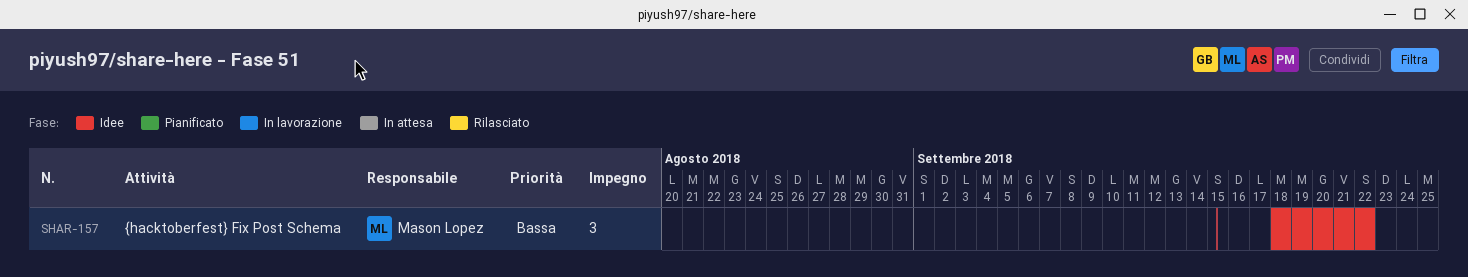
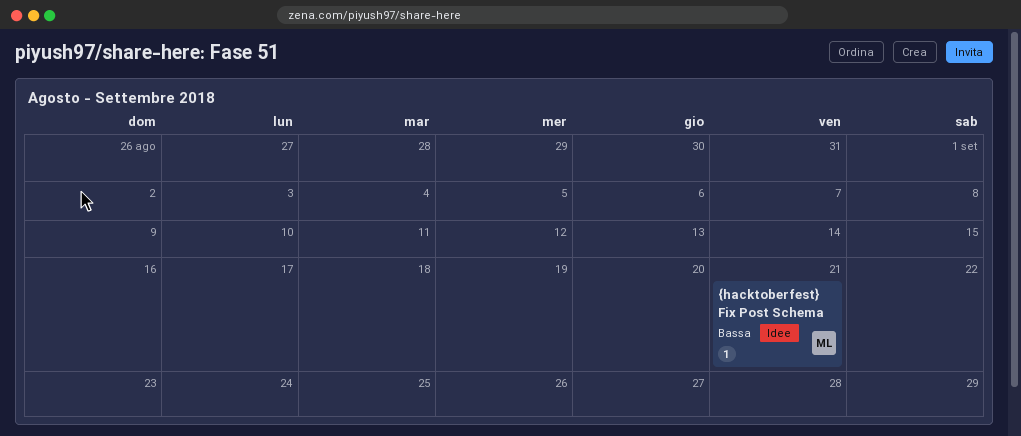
{hacktoberfest} Fix Post Schema, estimate: 3 -> 1
{hacktoberfest} Fix Post Schema, due: Sep 22 -> Sep 21

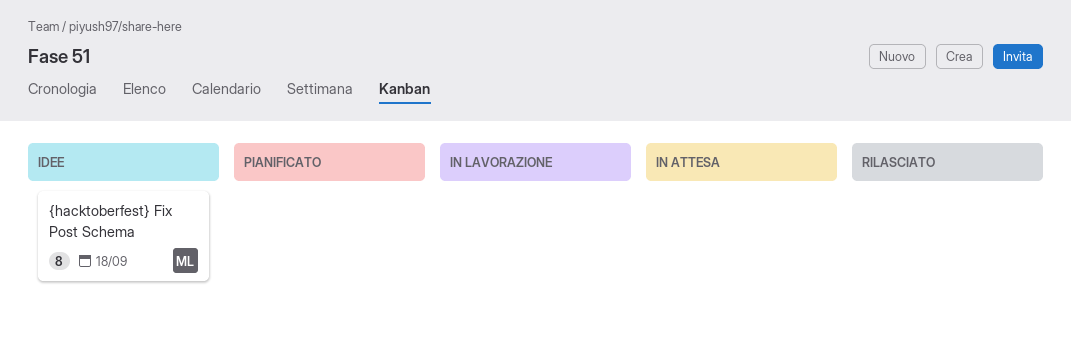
{hacktoberfest} Fix Post Schema, estimate: 1 -> 8
{hacktoberfest} Fix Post Schema, due: Sep 21 -> Sep 18

